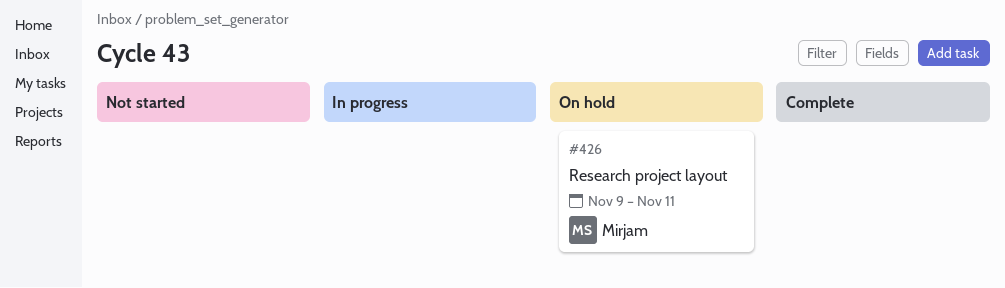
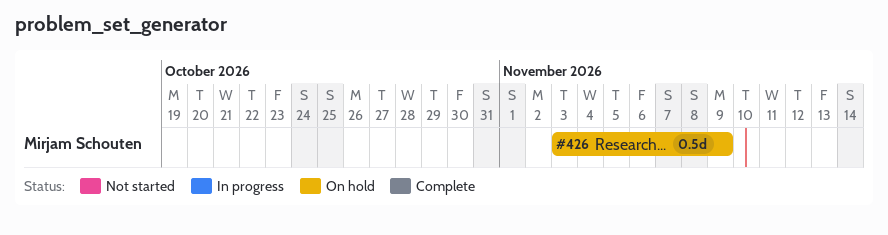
#426, start: Nov 9 -> Nov 3
#426, due: Nov 11 -> Nov 9

